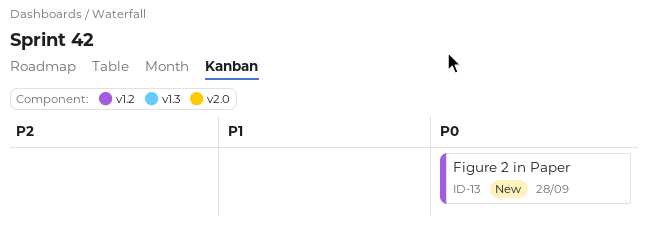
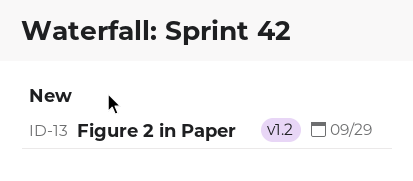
ID-13, due: Sep 28 -> Sep 29

